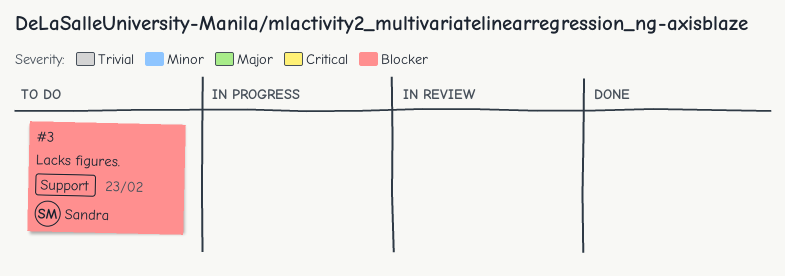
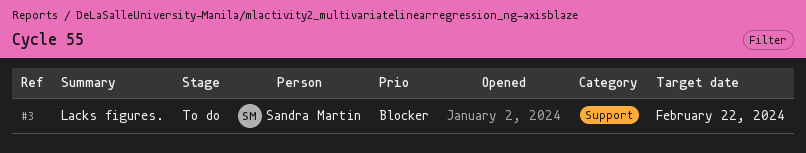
#3, due: Feb 23 -> Feb 22

